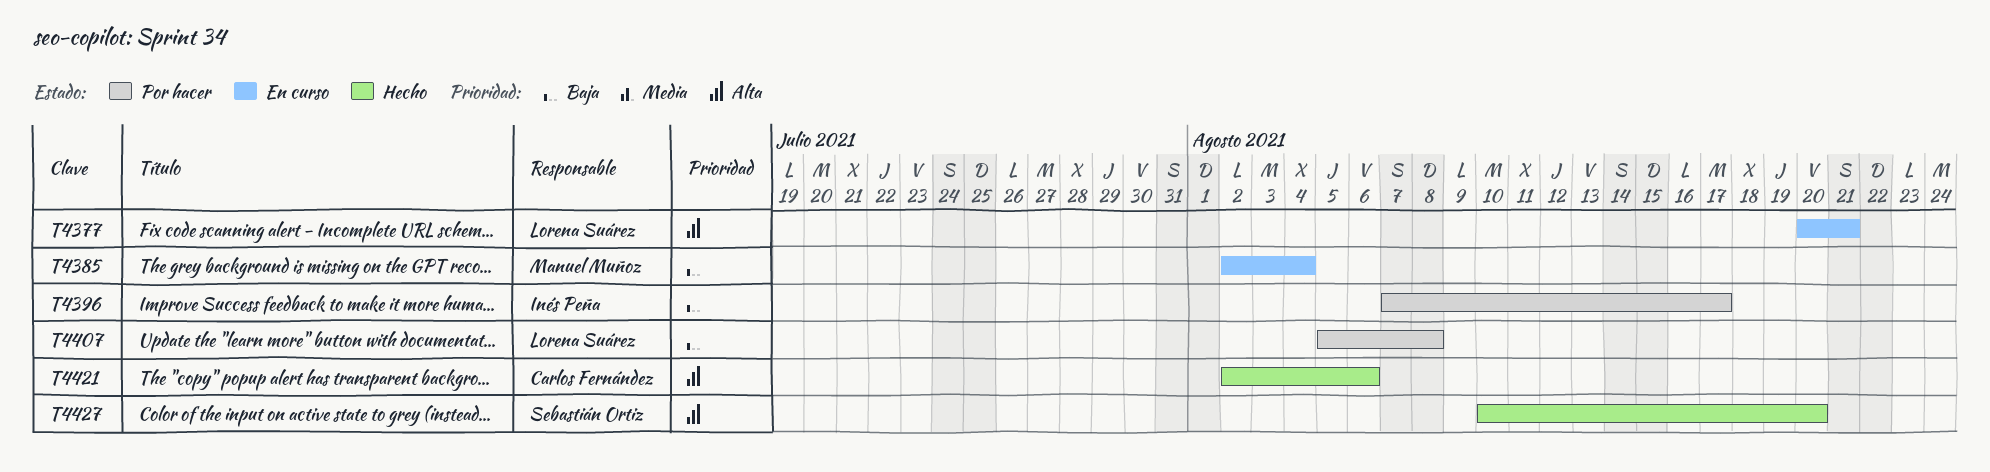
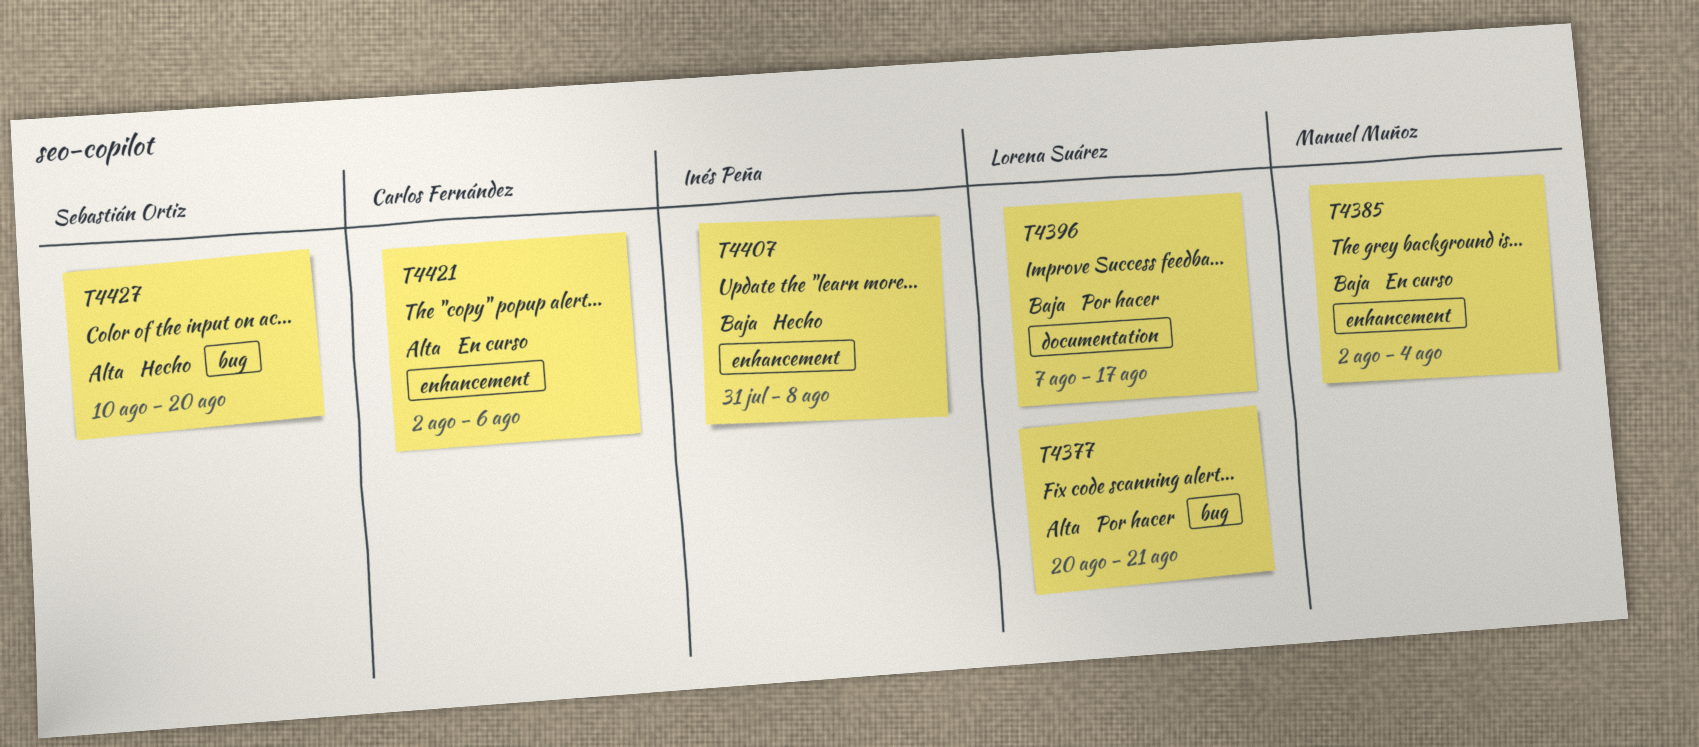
T4377, status: En curso -> Por hacer
T4396, owner: Inés Peña -> Lorena Suárez
T4407, status: Por hacer -> Hecho
T4407, owner: Lorena Suárez -> Inés Peña
T4407, start: Aug 5 -> Jul 31
T4421, status: Hecho -> En curso

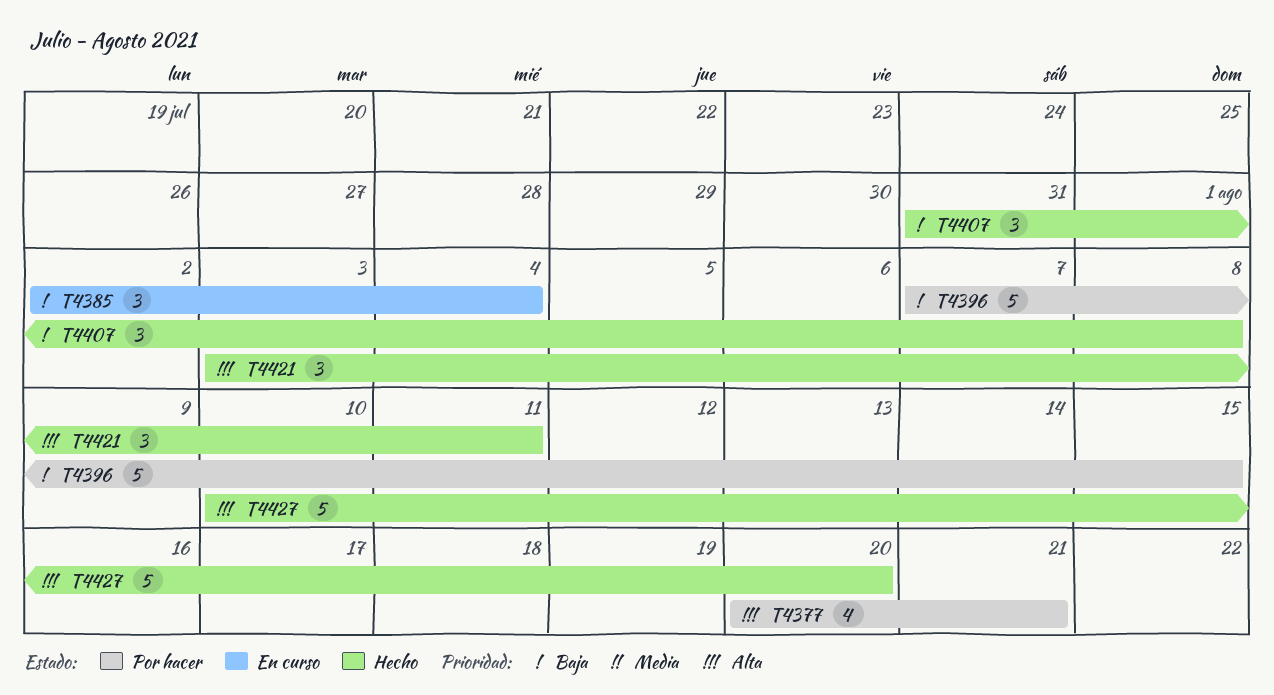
T4396, due: Aug 17 -> Aug 15
T4421, status: En curso -> Hecho
T4421, start: Aug 2 -> Aug 3
T4421, due: Aug 6 -> Aug 11

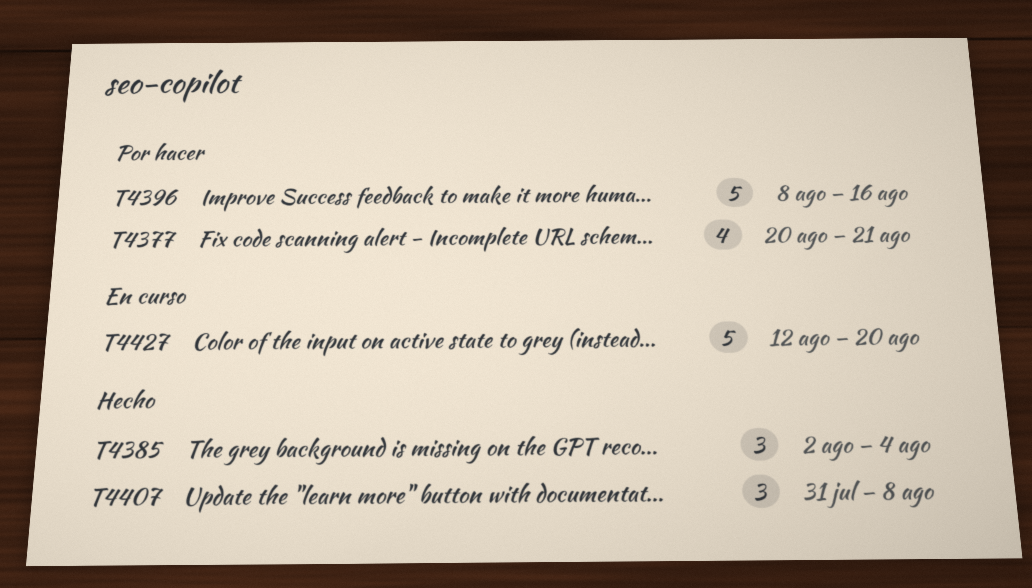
T4385, status: En curso -> Hecho
T4396, start: Aug 7 -> Aug 8
T4396, due: Aug 15 -> Aug 16
T4421: present -> none
T4427, status: Hecho -> En curso
T4427, start: Aug 10 -> Aug 12

